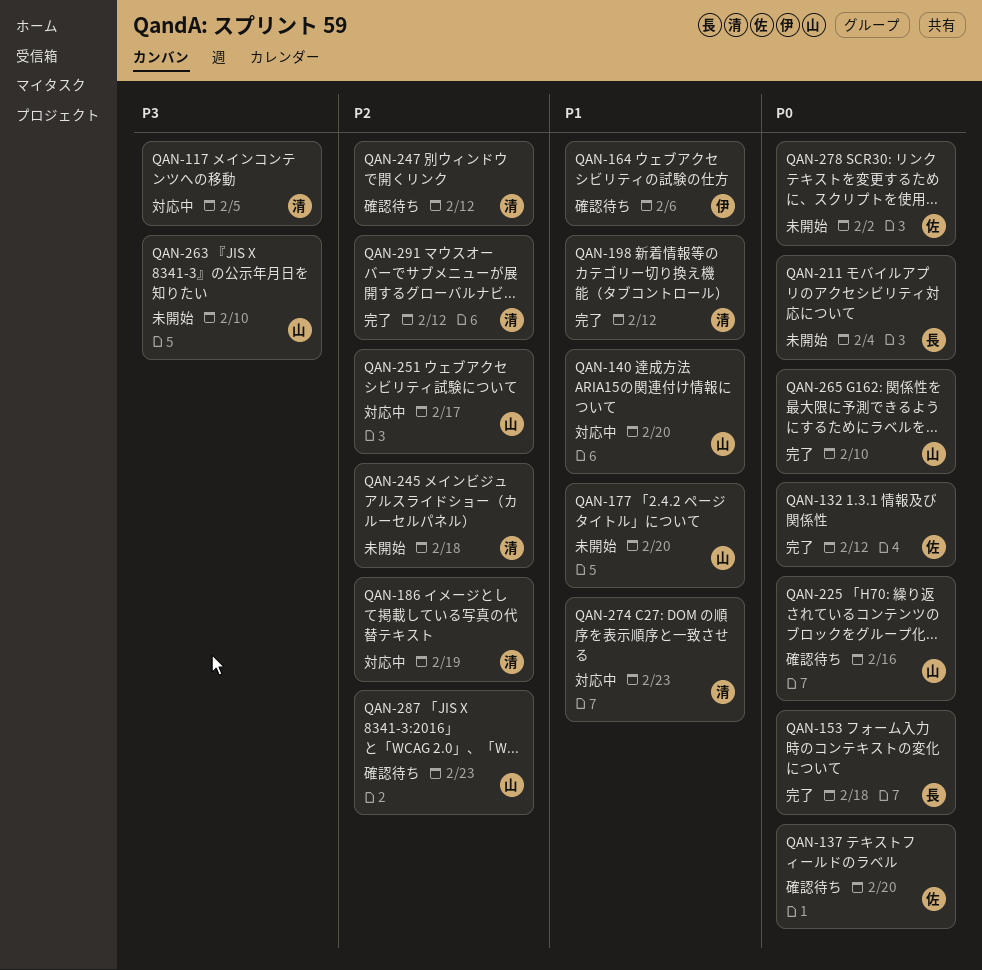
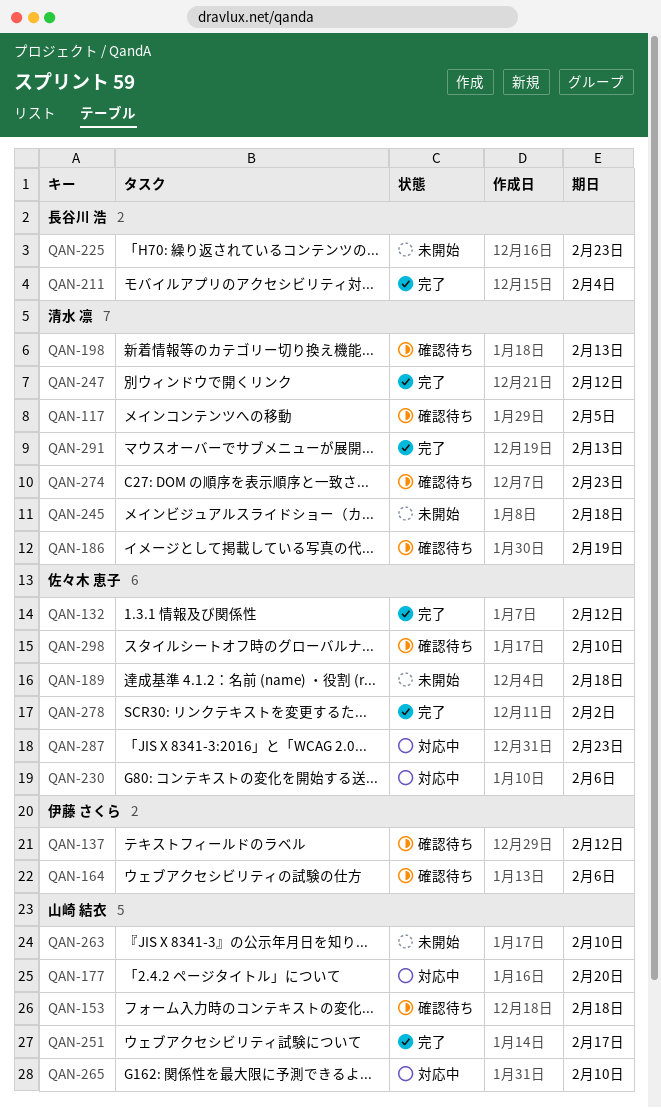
QAN-117, status: 対応中 -> 確認待ち
QAN-137, owner: 佐々木 恵子 -> 伊藤 さくら
QAN-137, due: Feb 20 -> Feb 12
QAN-140: present -> none
QAN-153, status: 完了 -> 確認待ち
QAN-153, owner: 長谷川 浩 -> 山崎 結衣
QAN-177, status: 未開始 -> 対応中
QAN-186, status: 対応中 -> 確認待ち
QAN-189: none -> present
QAN-198, status: 完了 -> 確認待ち
QAN-198, due: Feb 12 -> Feb 13
QAN-211, status: 未開始 -> 完了
QAN-225, status: 確認待ち -> 未開始
QAN-225, owner: 山崎 結衣 -> 長谷川 浩
QAN-225, due: Feb 16 -> Feb 23
QAN-230: none -> present
QAN-247, status: 確認待ち -> 完了
QAN-251, status: 対応中 -> 完了
QAN-265, status: 完了 -> 対応中
QAN-274, status: 対応中 -> 確認待ち
QAN-278, status: 未開始 -> 完了
QAN-287, status: 確認待ち -> 対応中
QAN-287, owner: 山崎 結衣 -> 佐々木 恵子
QAN-291, due: Feb 12 -> Feb 13
QAN-298: none -> present

